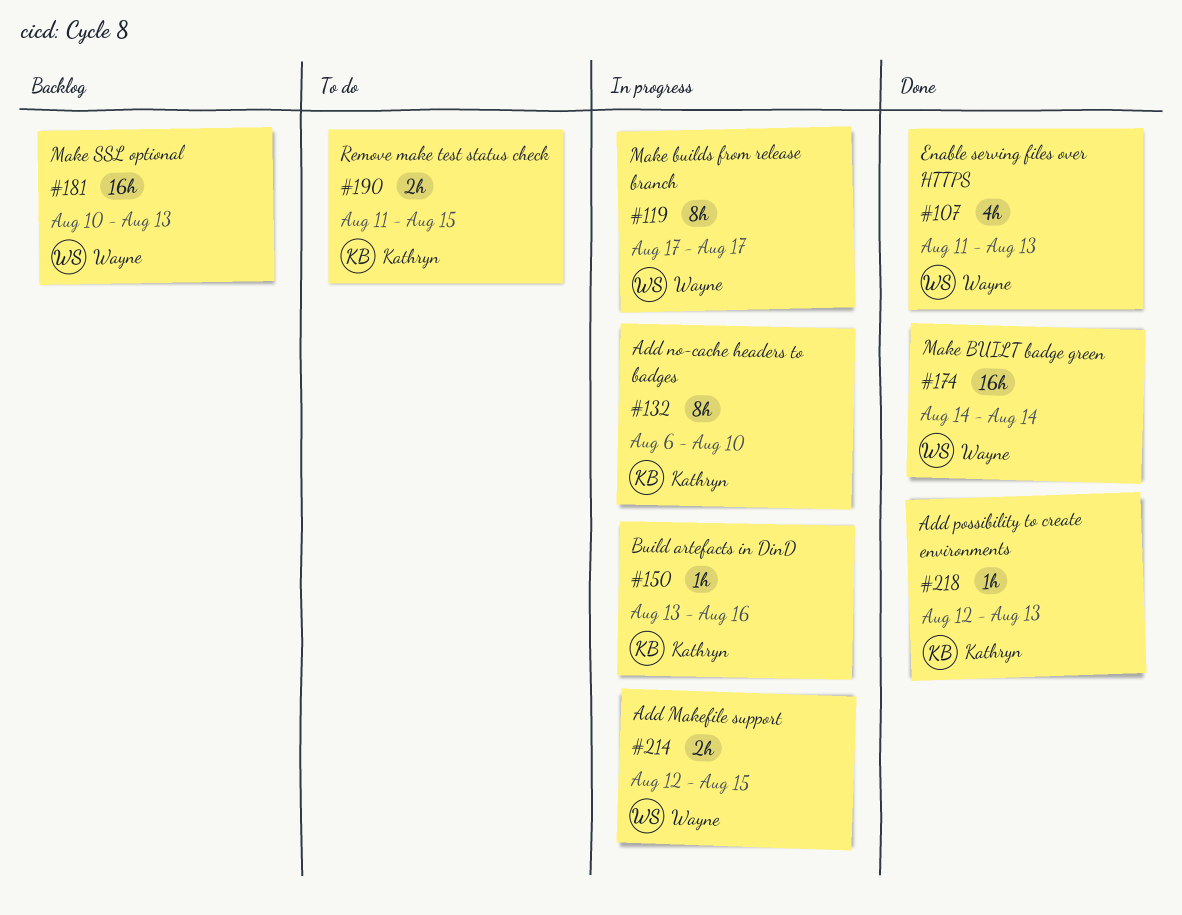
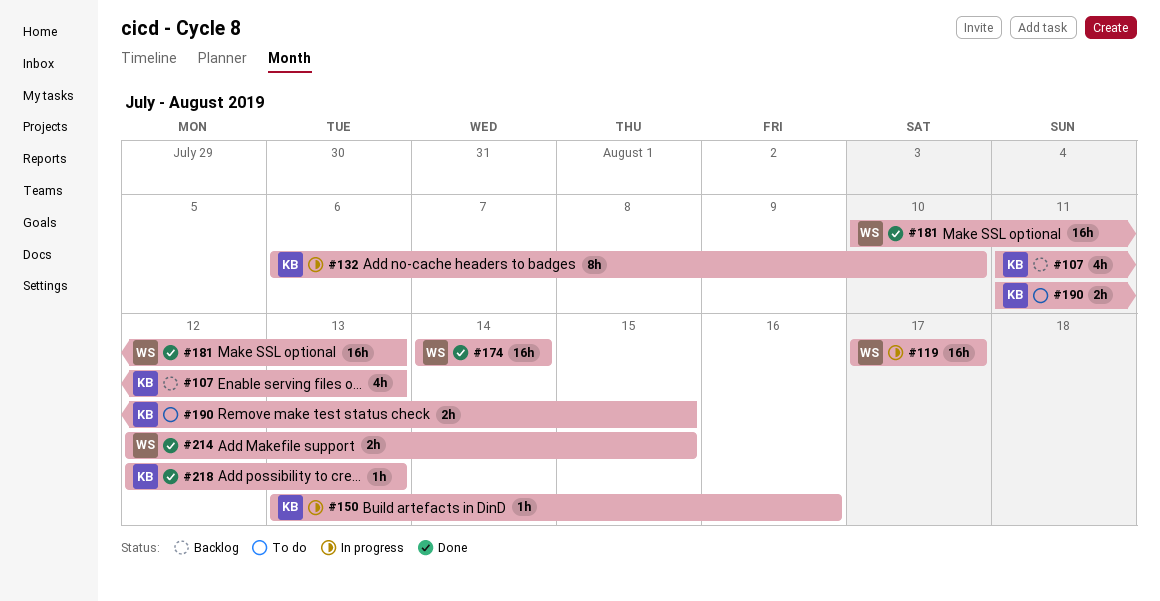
#107, status: Done -> Backlog
#107, owner: Wayne -> Kathryn
#119, estimate: 8h -> 16h
#181, status: Backlog -> Done
#214, status: In progress -> Done

